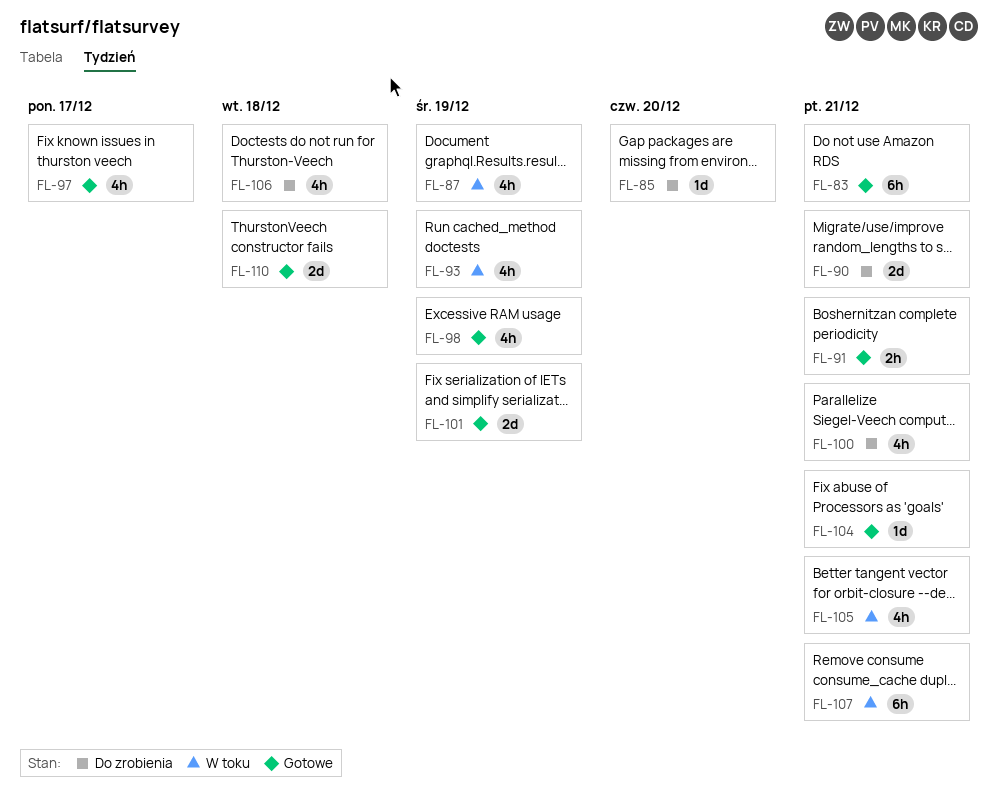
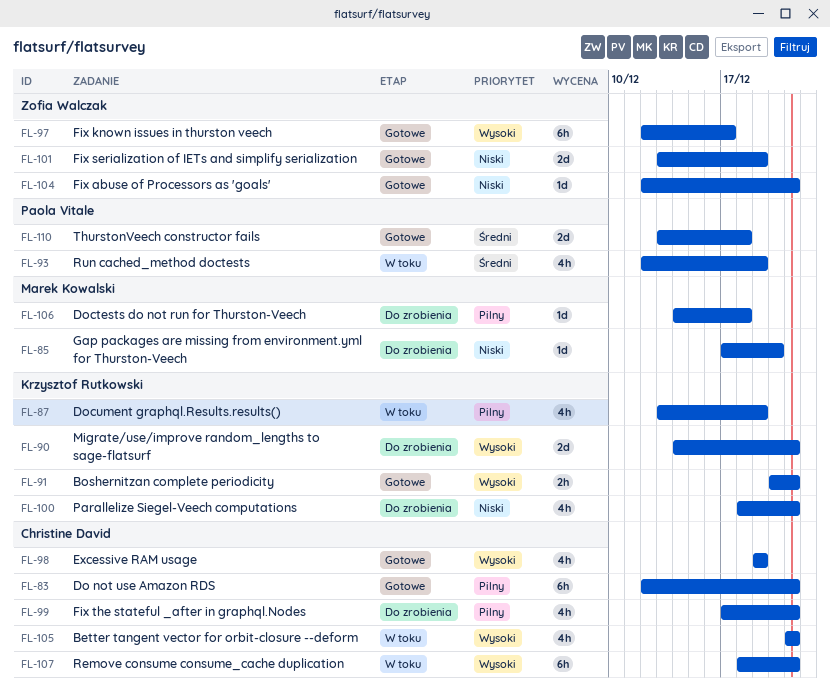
FL-97, estimate: 4h -> 6h
FL-99: none -> present
FL-106, estimate: 4h -> 1d

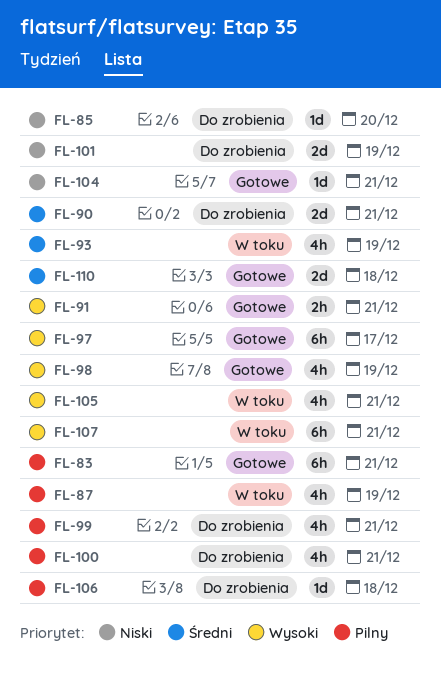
FL-90, priority: Wysoki -> Średni
FL-100, priority: Niski -> Pilny
FL-101, status: Gotowe -> Do zrobienia

